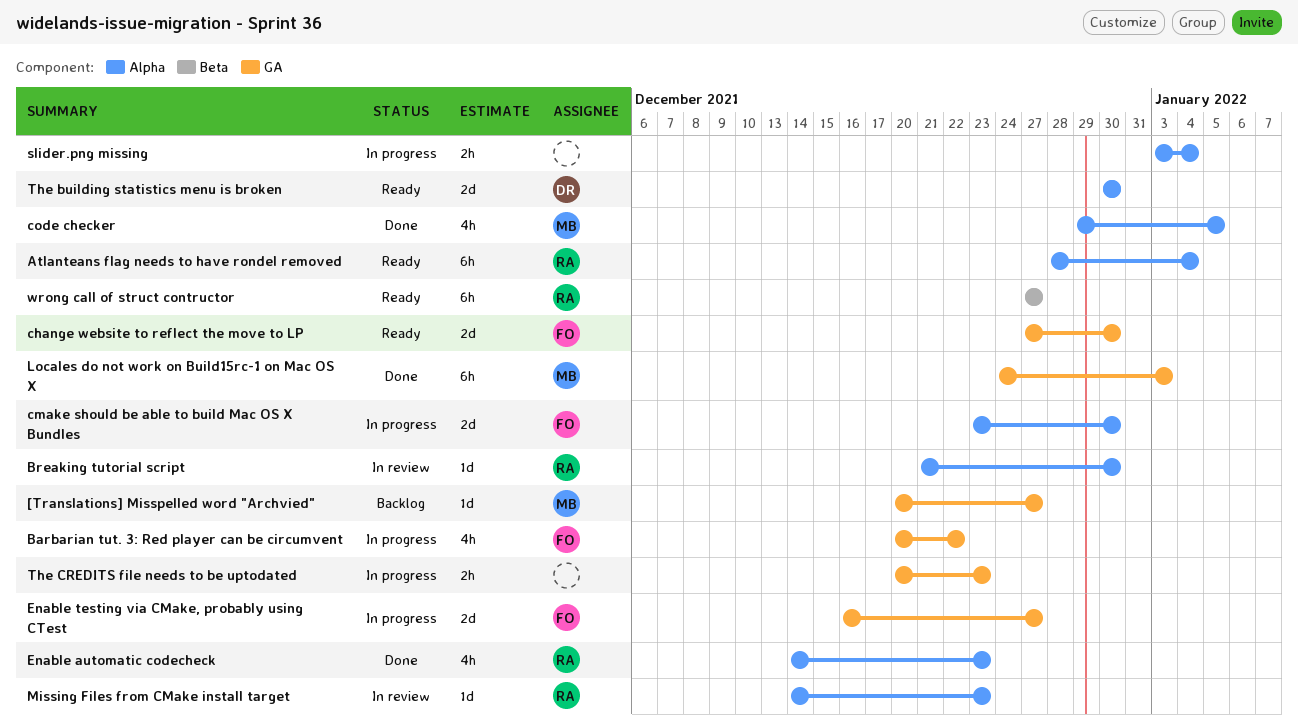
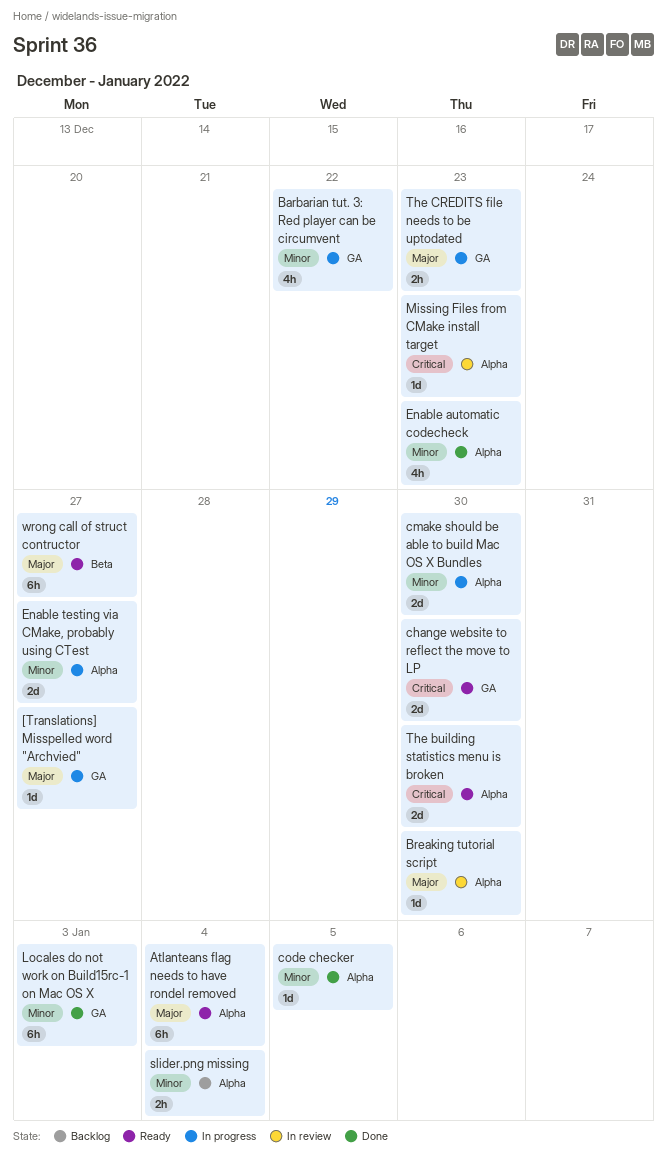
[Translations] Misspelled word "Archvied", status: Backlog -> In progress
code checker, estimate: 4h -> 1d
Enable testing via CMake, probably using CTest, label: GA -> Alpha
slider.png missing, status: In progress -> Backlog

